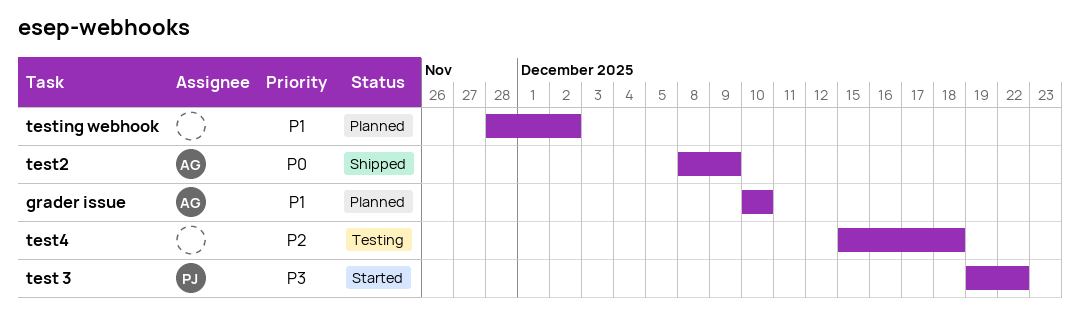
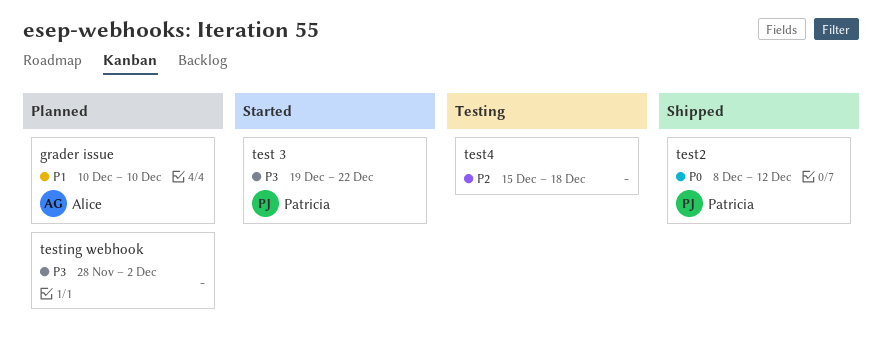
test2, owner: Alice -> Patricia
test2, due: Dec 9 -> Dec 12
testing webhook, priority: P1 -> P3

